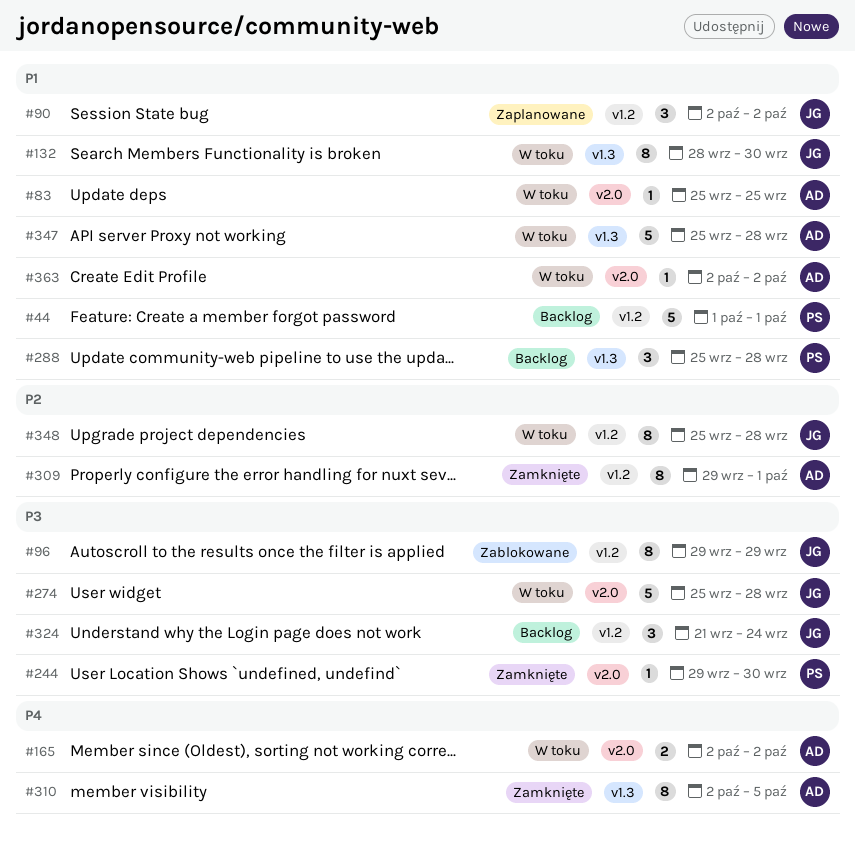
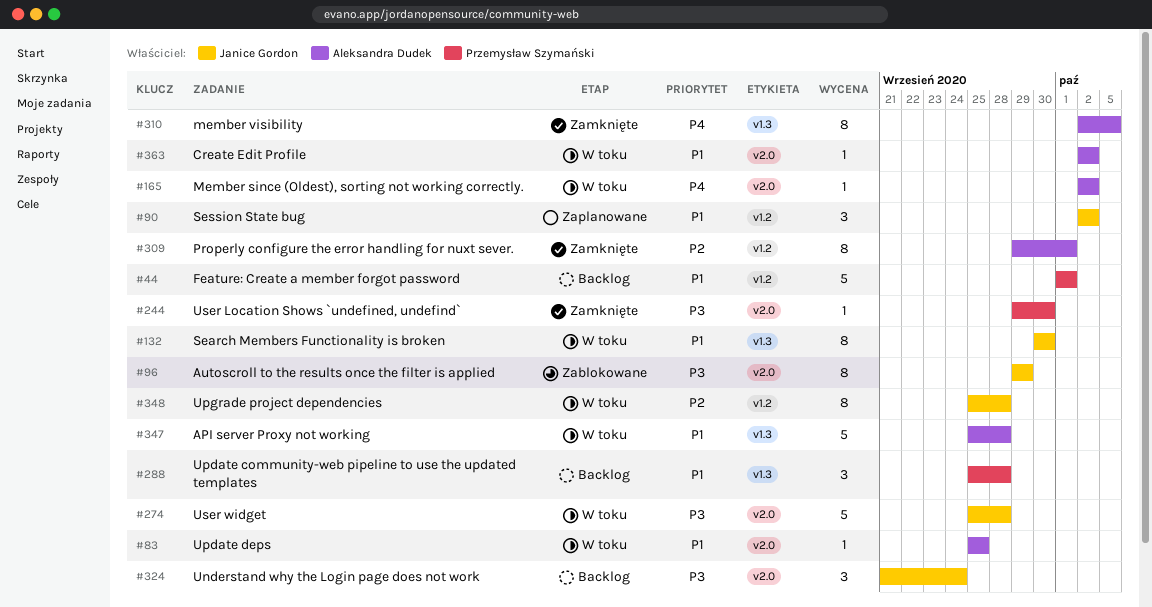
#96, label: v1.2 -> v2.0
#132, start: Sep 28 -> Sep 30
#165, estimate: 2 -> 1
#324, label: v1.2 -> v2.0

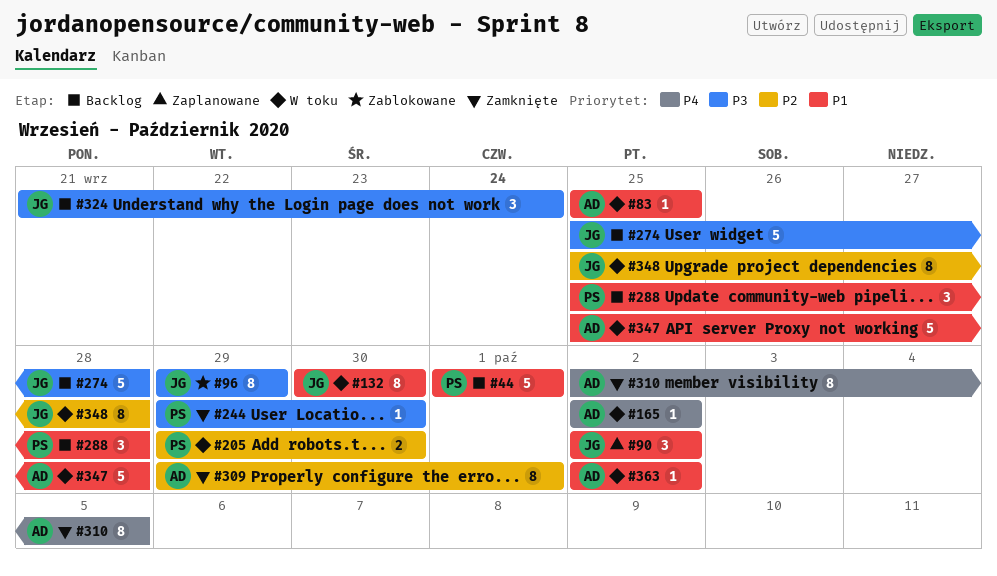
#205: none -> present
#274, status: W toku -> Backlog

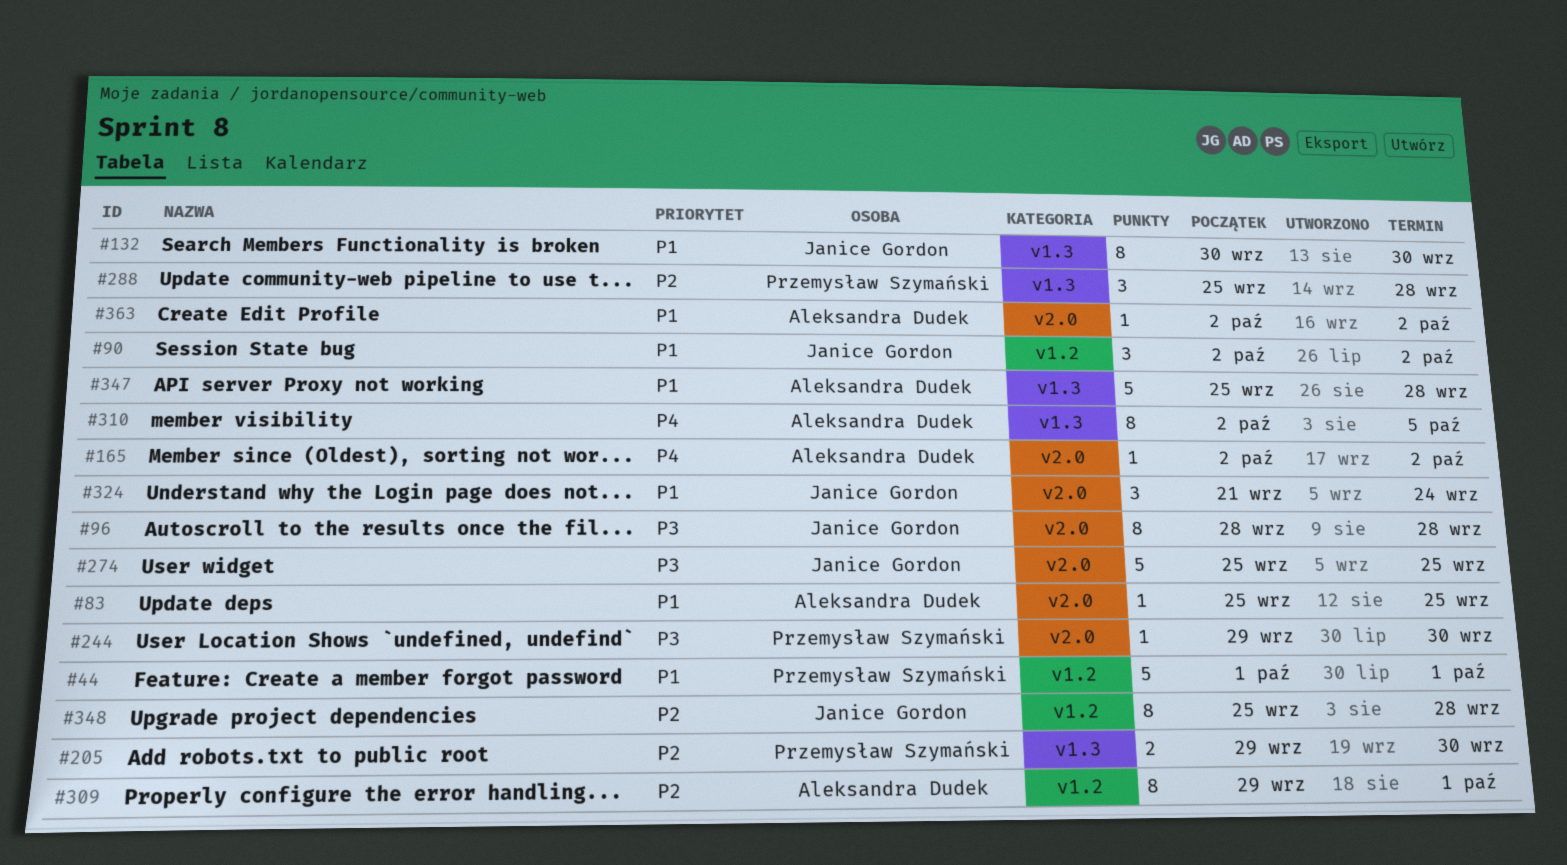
#96, start: Sep 29 -> Sep 28
#96, due: Sep 29 -> Sep 28
#274, due: Sep 28 -> Sep 25
#288, priority: P1 -> P2
#324, priority: P3 -> P1

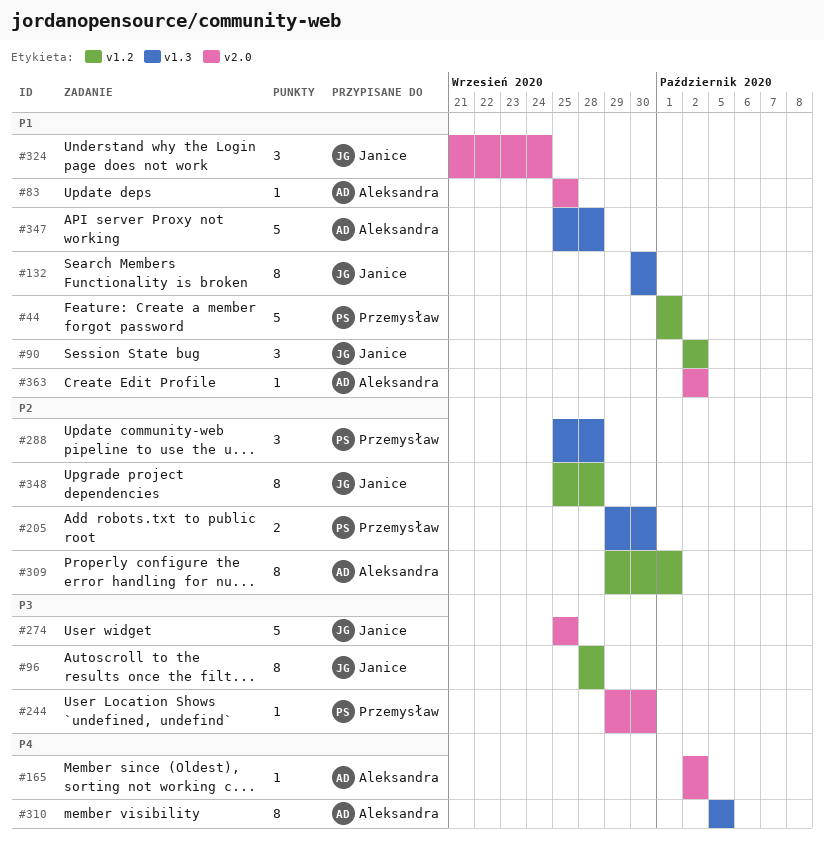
#96, label: v2.0 -> v1.2
#310, start: Oct 2 -> Oct 5

